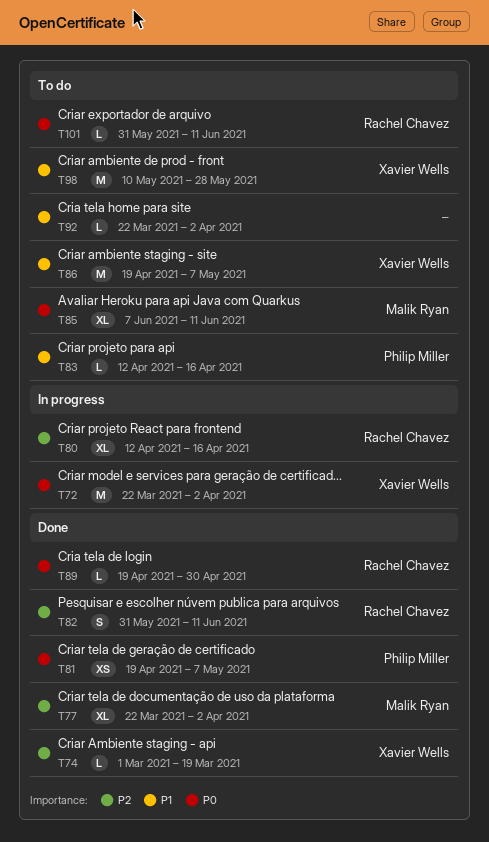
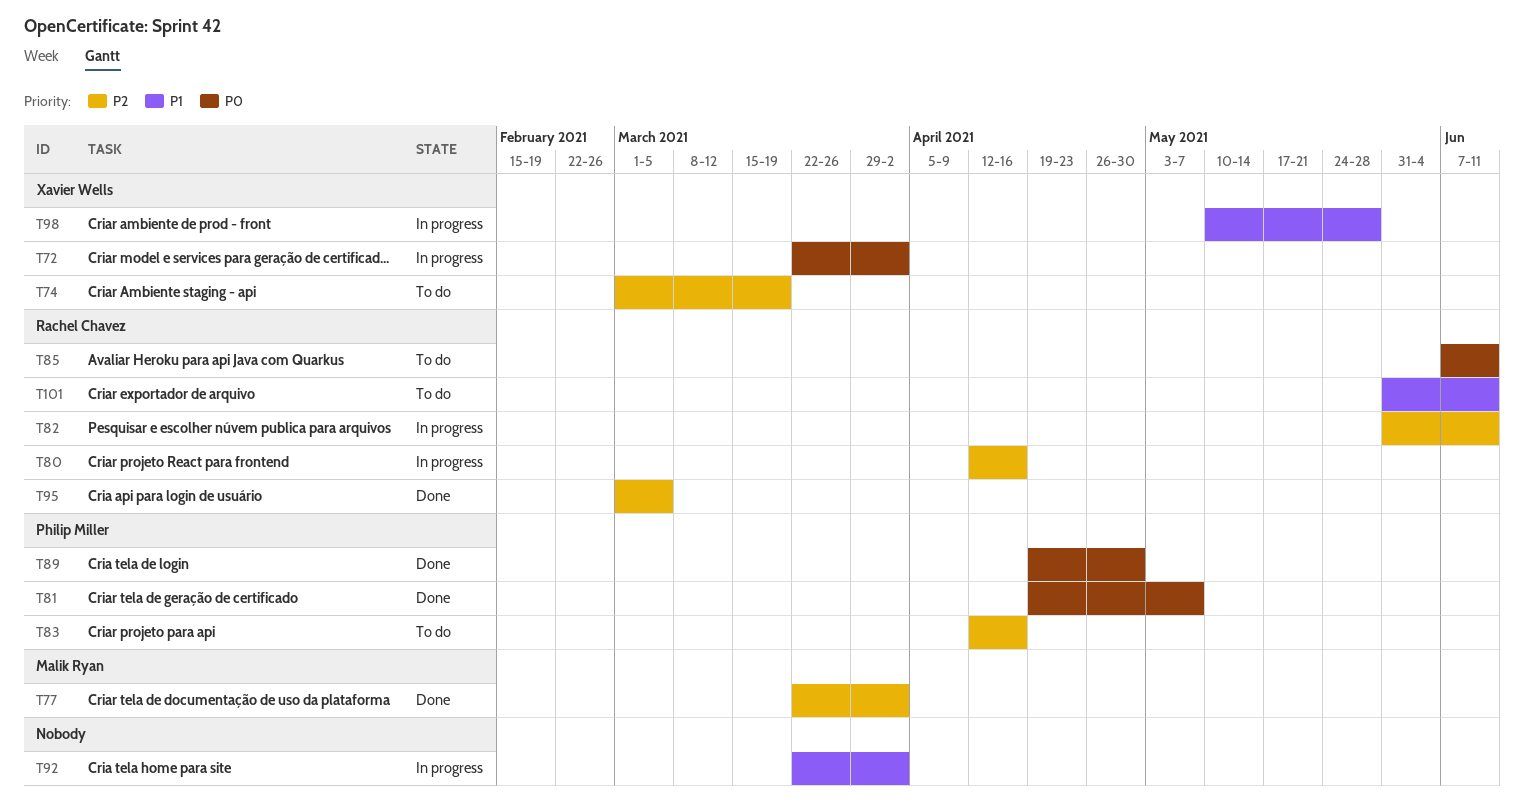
T74, status: Done -> To do
T82, status: Done -> In progress
T83, priority: P1 -> P2
T85, owner: Malik Ryan -> Rachel Chavez
T86: present -> none
T89, owner: Rachel Chavez -> Philip Miller
T92, status: To do -> In progress
T95: none -> present
T98, status: To do -> In progress
T101, priority: P0 -> P1

